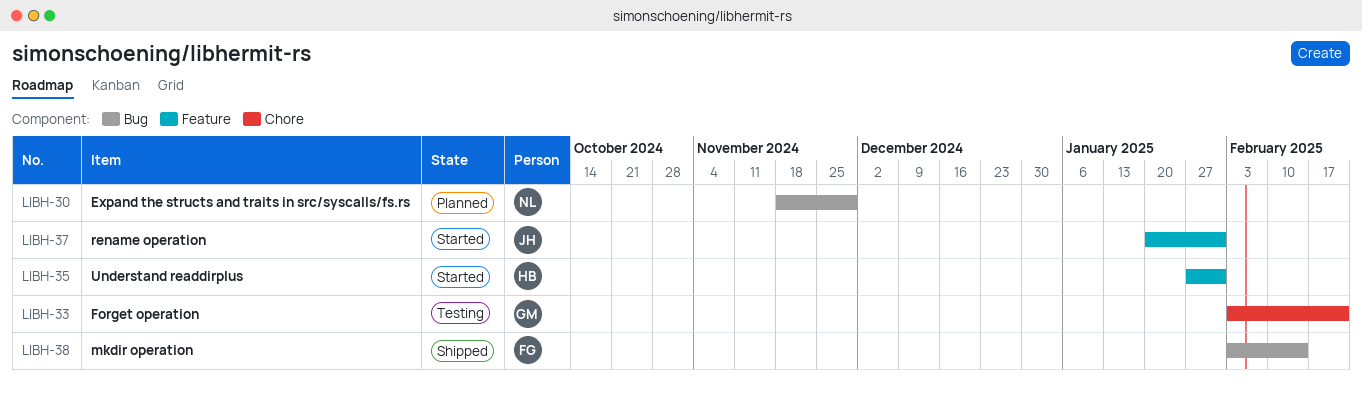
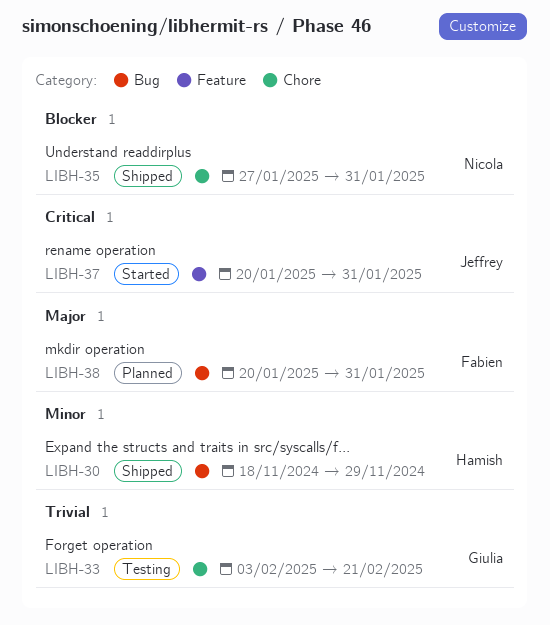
LIBH-30, status: Planned -> Shipped
LIBH-30, owner: Nicola -> Hamish
LIBH-35, status: Started -> Shipped
LIBH-35, owner: Hamish -> Nicola
LIBH-35, label: Feature -> Chore
LIBH-38, status: Shipped -> Planned
LIBH-38, start: Feb 3 -> Jan 20
LIBH-38, due: Feb 14 -> Jan 31

